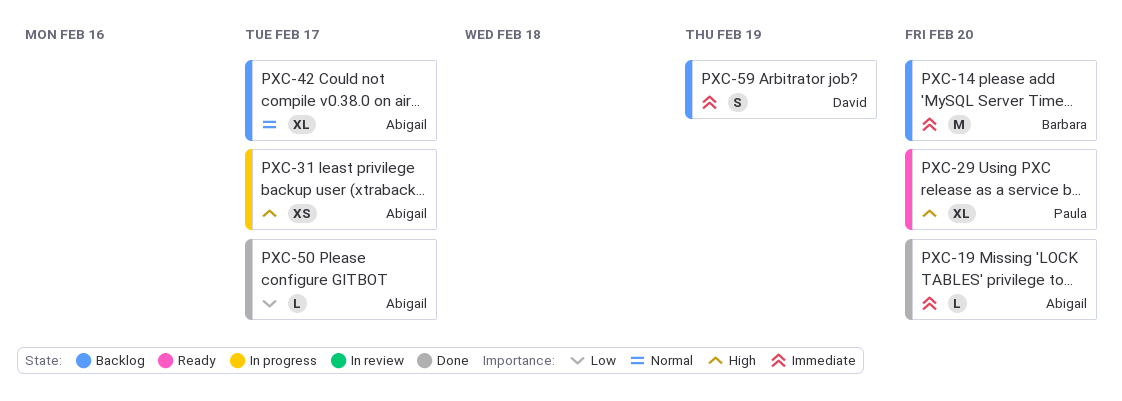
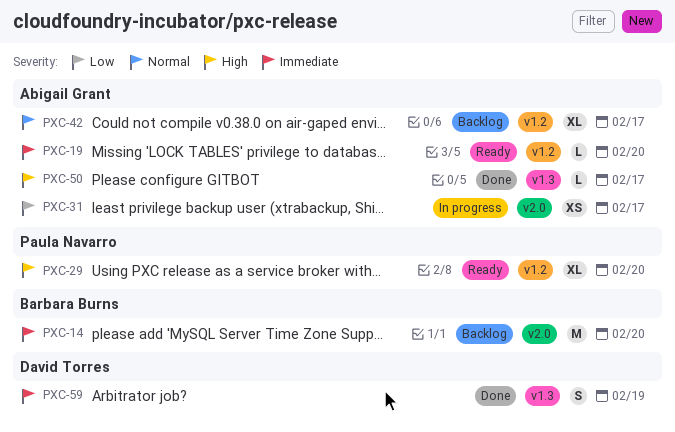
PXC-19, status: Done -> Ready
PXC-31, priority: High -> Low
PXC-50, priority: Low -> High
PXC-59, status: Backlog -> Done

